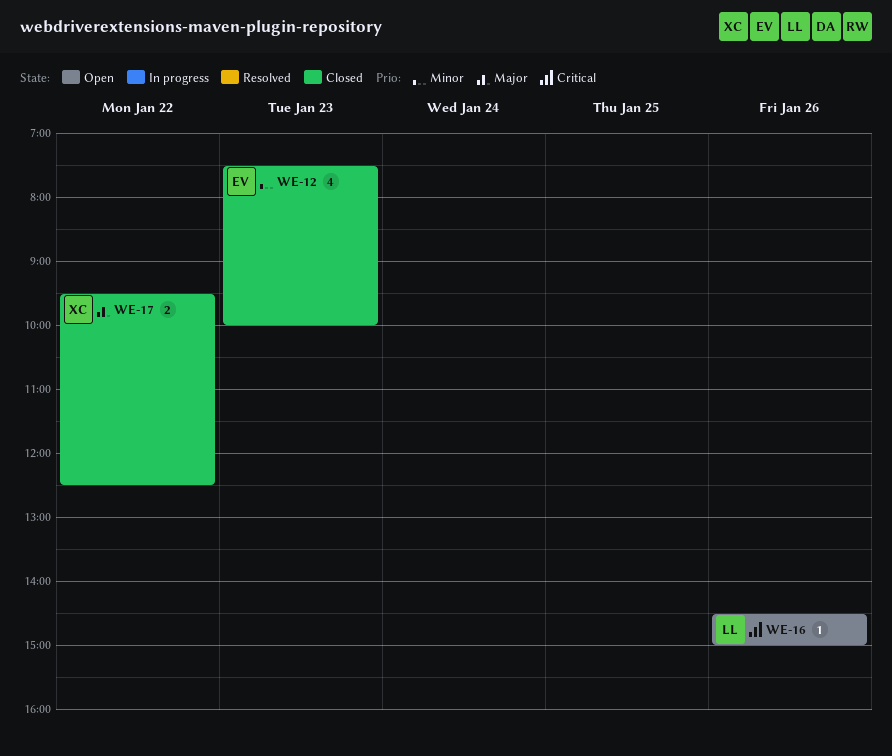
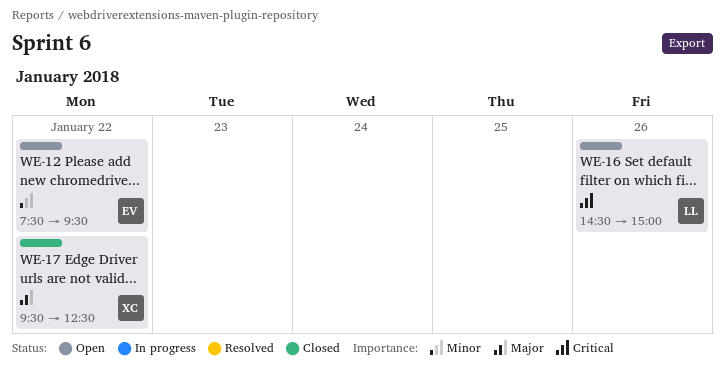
WE-12, status: Closed -> Open
WE-12, day: Jan 23 -> Jan 22
WE-12, ends: 10:00 -> 09:30

